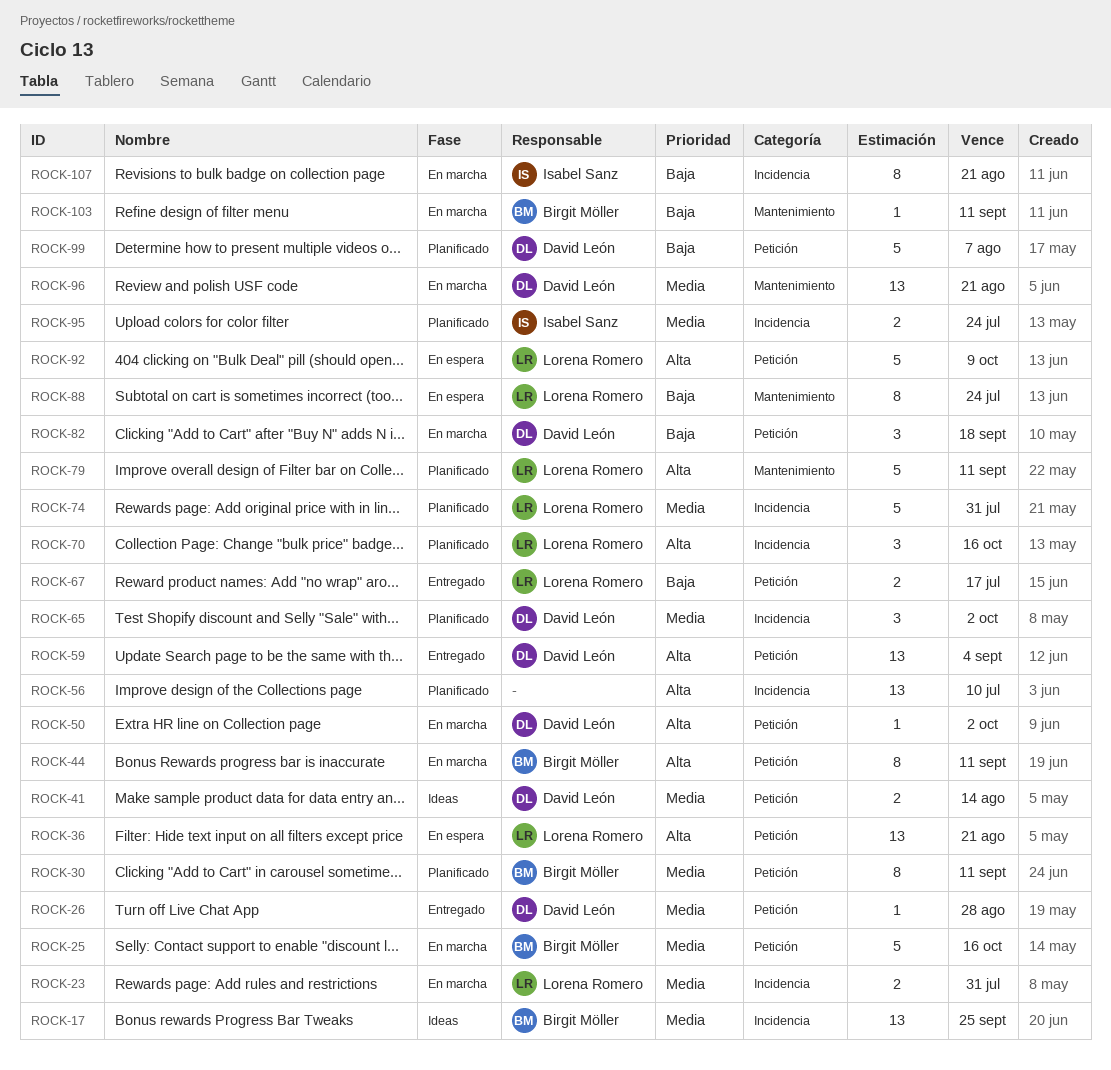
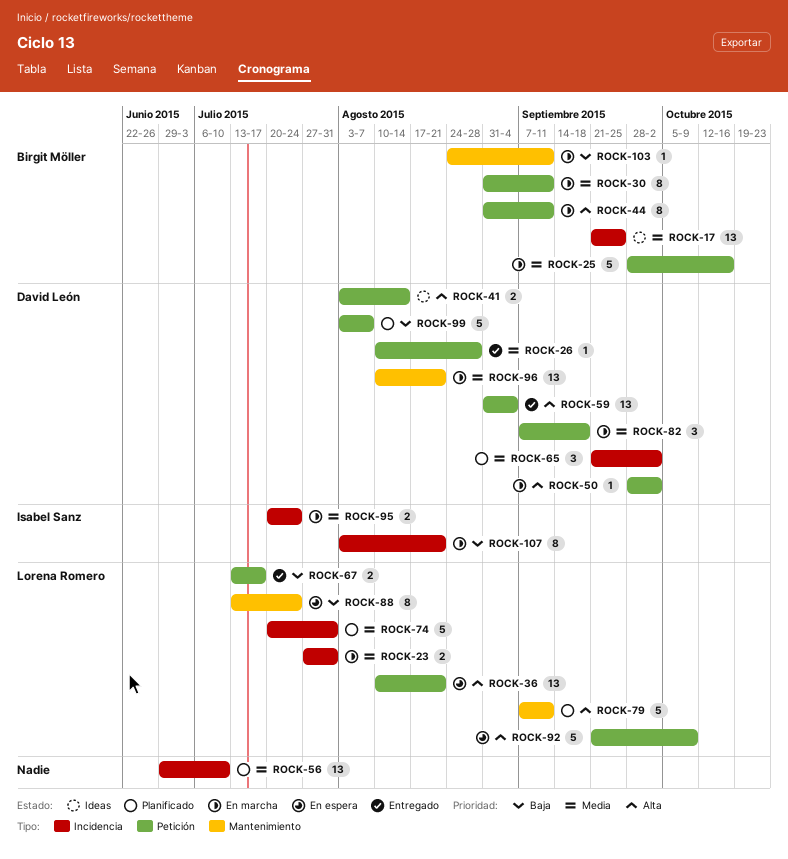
ROCK-30, status: Planificado -> En marcha
ROCK-41, priority: Media -> Alta
ROCK-56, priority: Alta -> Media
ROCK-70: present -> none
ROCK-82, priority: Baja -> Media
ROCK-95, status: Planificado -> En marcha

